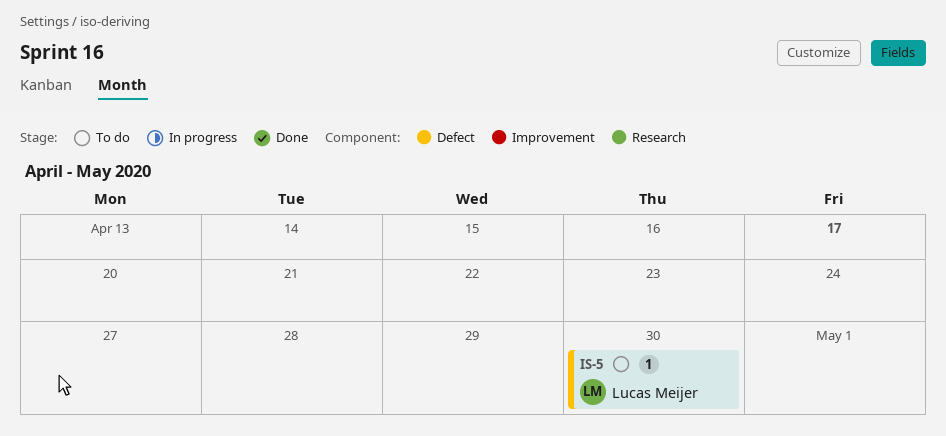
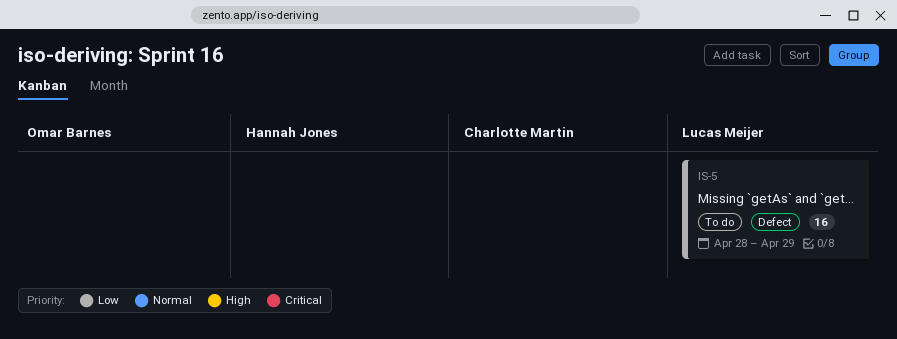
IS-5, estimate: 1 -> 16
IS-5, due: Apr 30 -> Apr 29

